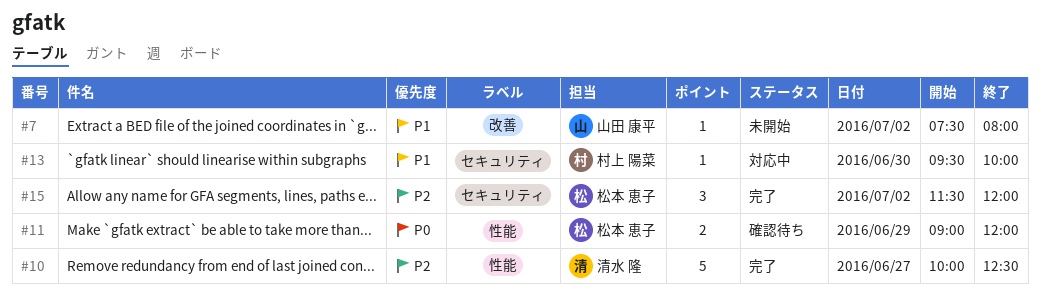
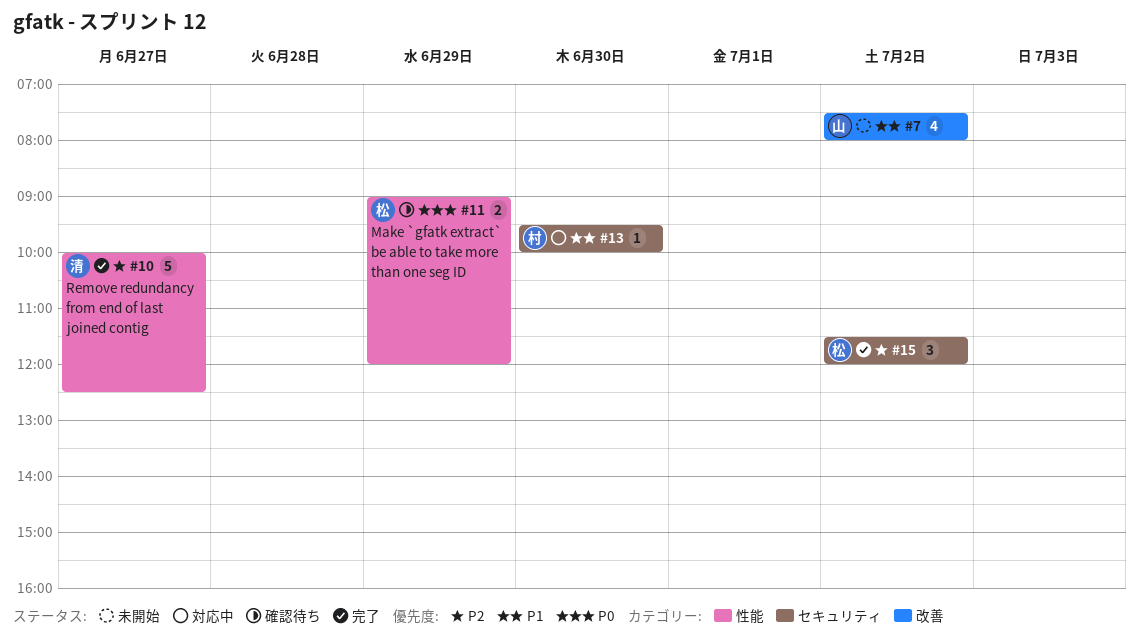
#7, estimate: 1 -> 4

